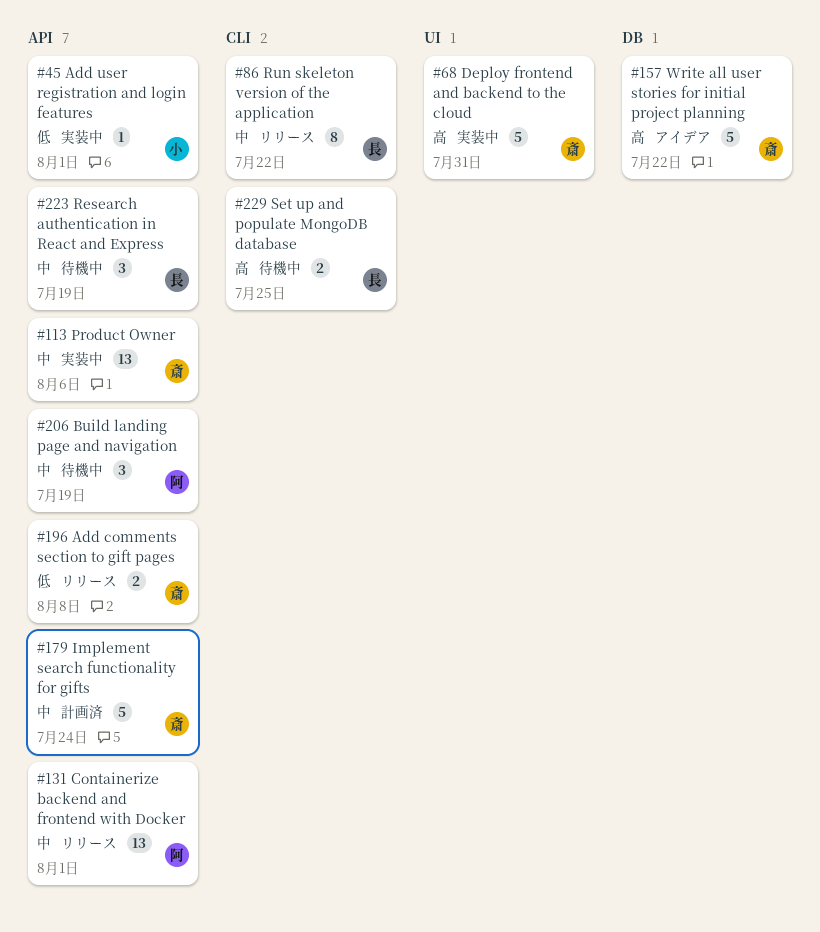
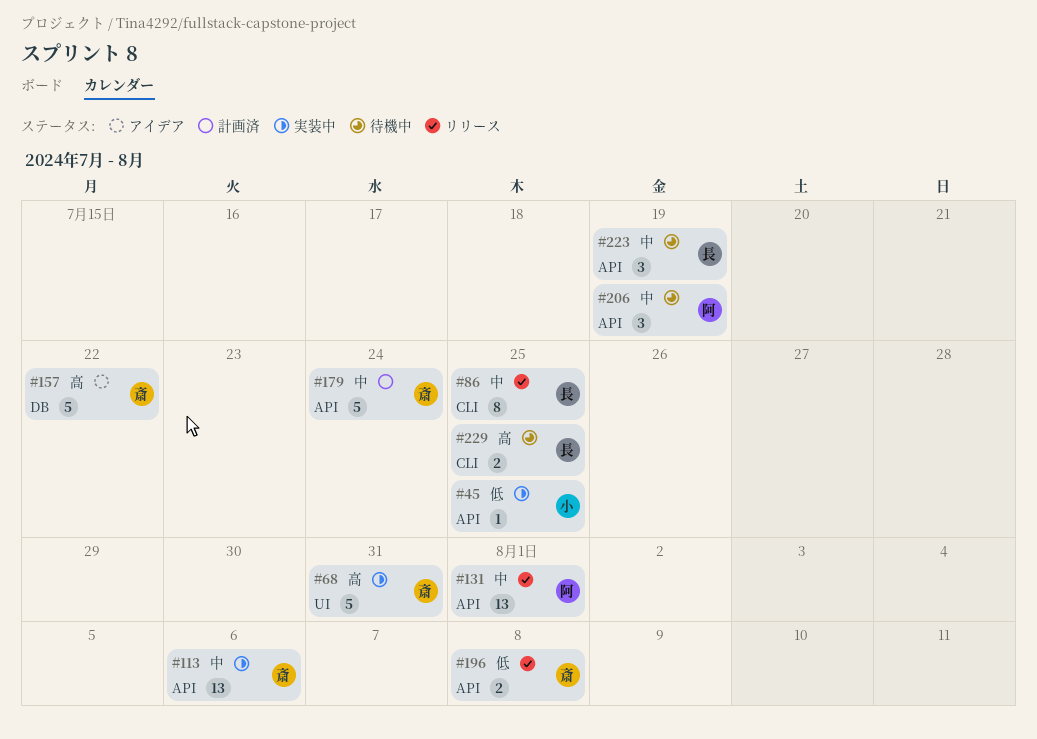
#45, due: Aug 1 -> Jul 25
#86, due: Jul 22 -> Jul 25

